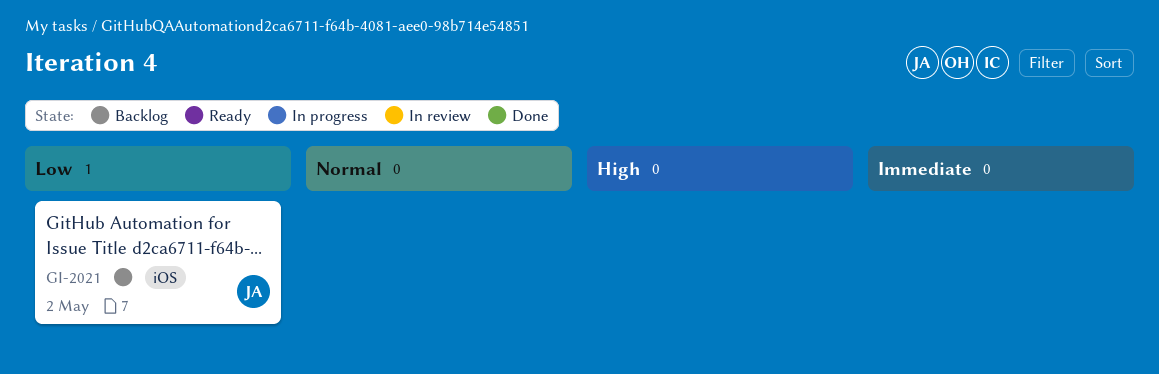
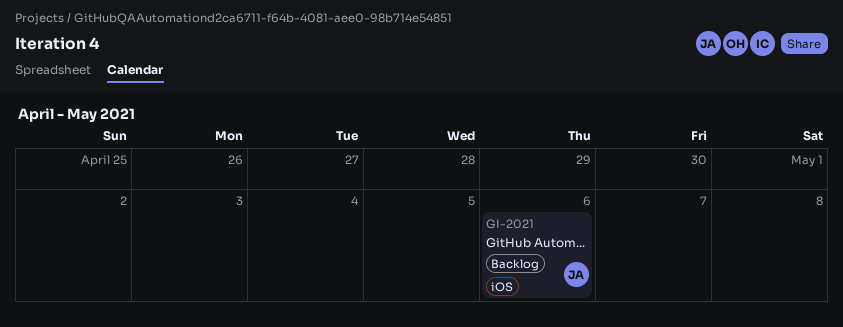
GI-2021, due: May 2 -> May 6

